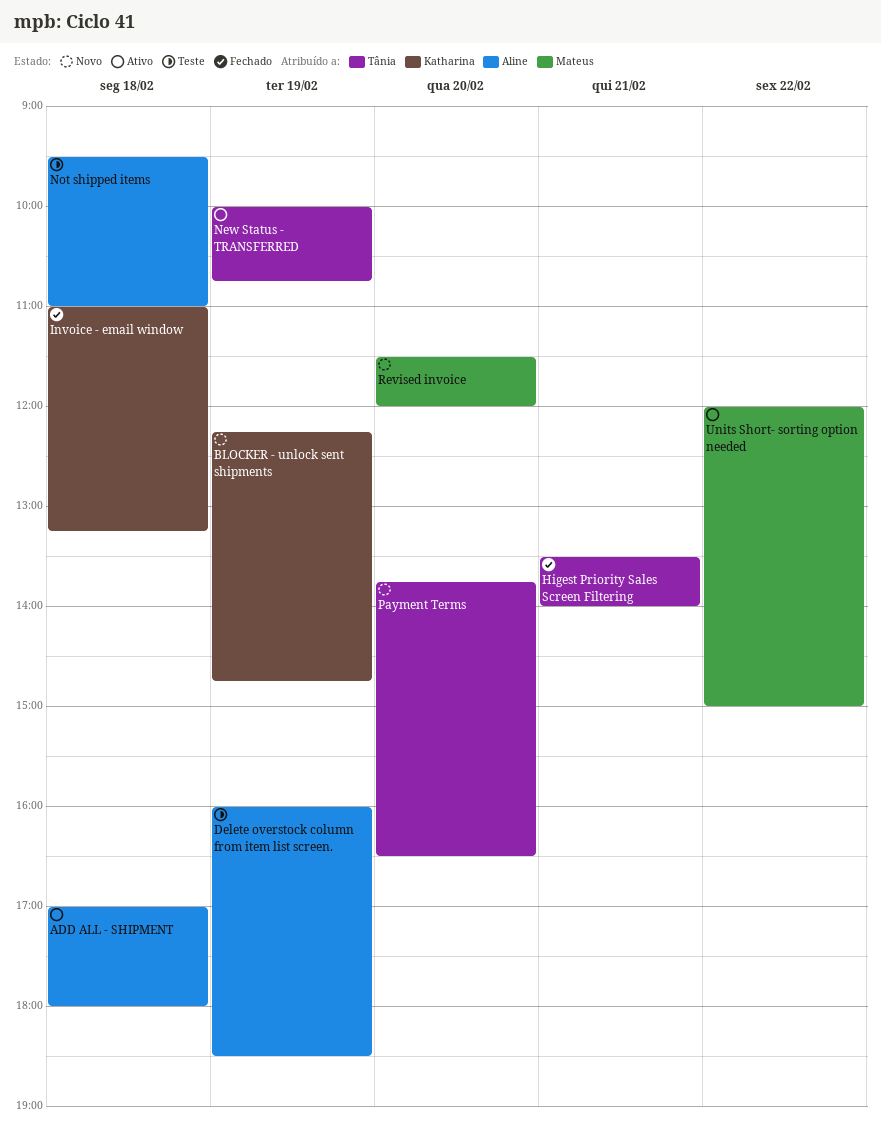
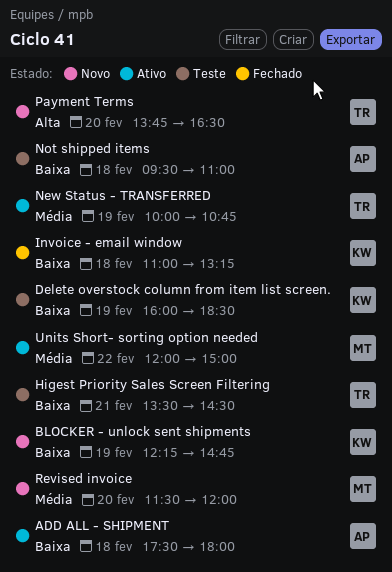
ADD ALL - SHIPMENT, begins: 17:00 -> 17:30
Delete overstock column from item list screen., owner: Aline -> Katharina
Higest Priority Sales Screen Filtering, status: Fechado -> Teste
Higest Priority Sales Screen Filtering, ends: 14:00 -> 14:30

